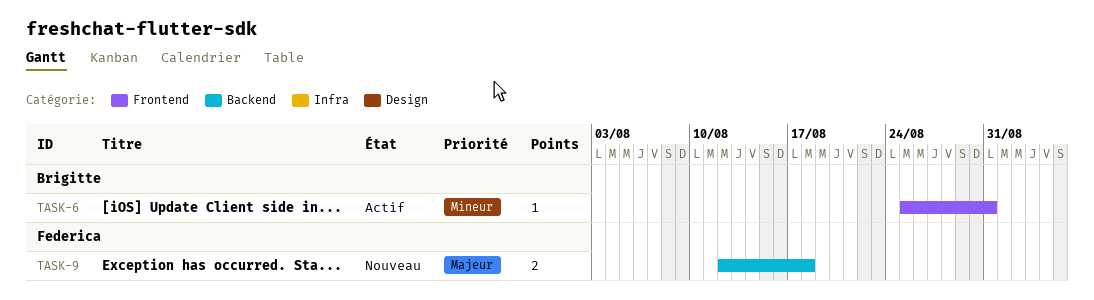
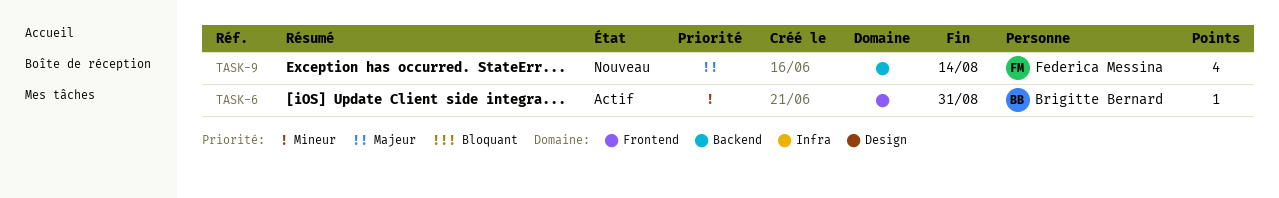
TASK-9, estimate: 2 -> 4
TASK-9, due: Aug 18 -> Aug 14

